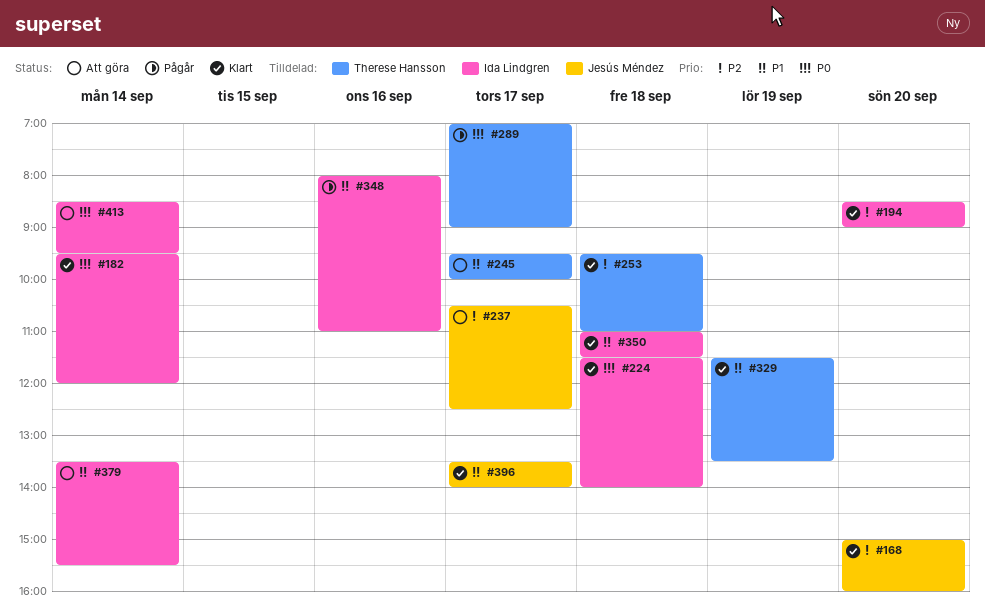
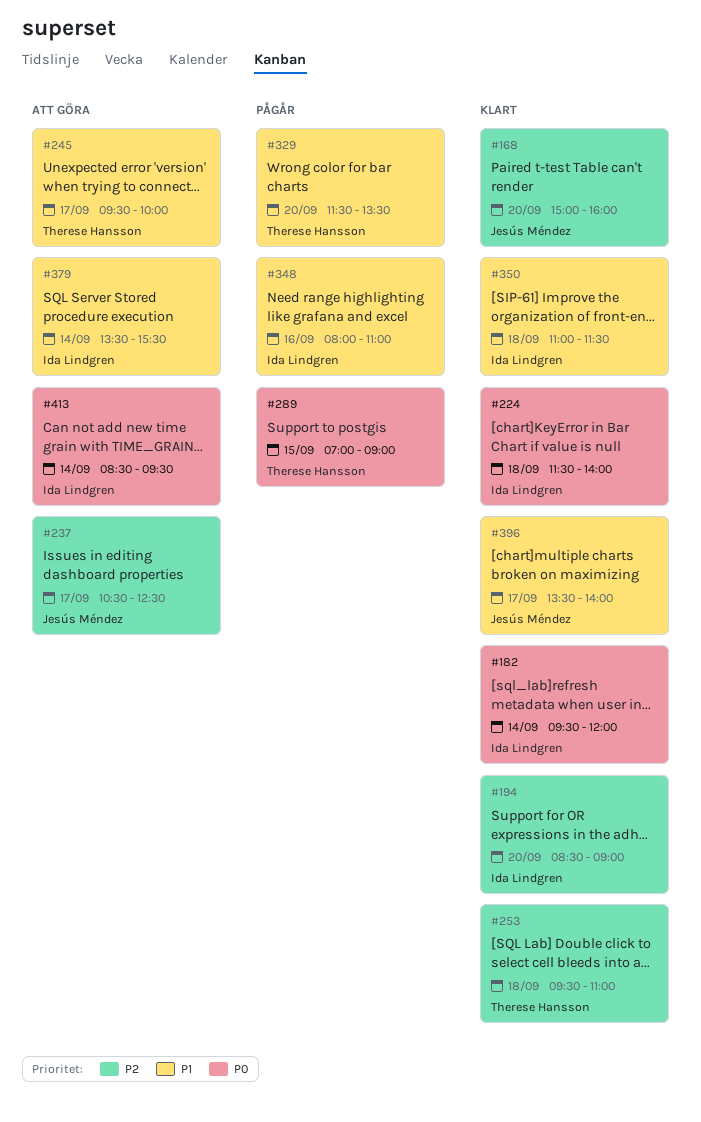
#289, day: Sep 17 -> Sep 15
#329, status: Klart -> Pågår
#329, day: Sep 19 -> Sep 20

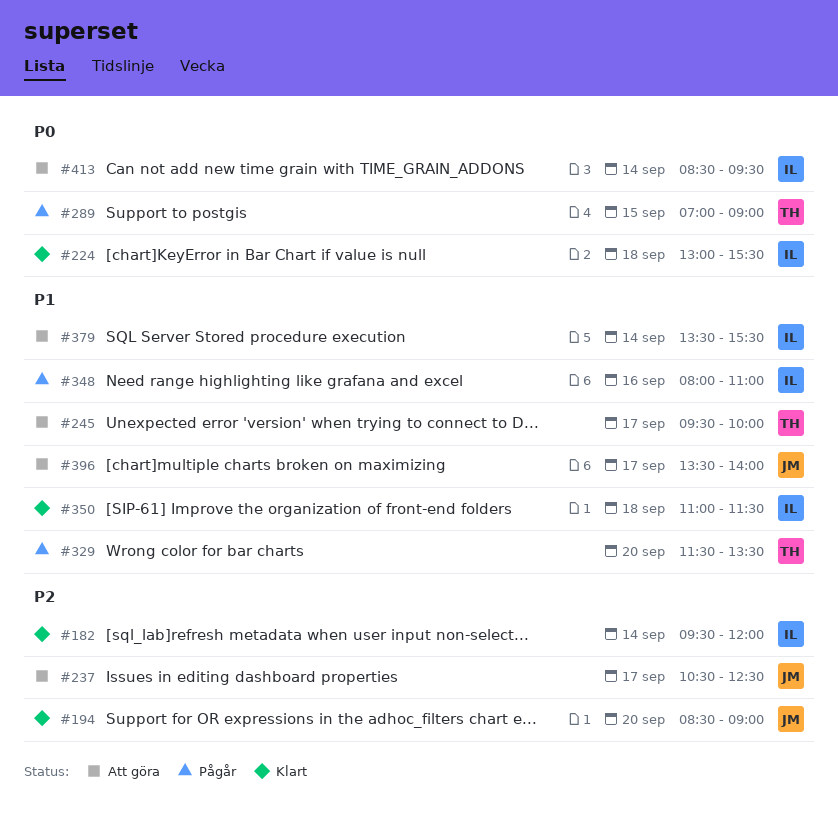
#168: present -> none
#182, priority: P0 -> P2
#194, owner: Ida Lindgren -> Jesús Méndez
#224, begins: 11:30 -> 13:00
#224, ends: 14:00 -> 15:30
#253: present -> none
#396, status: Klart -> Att göra

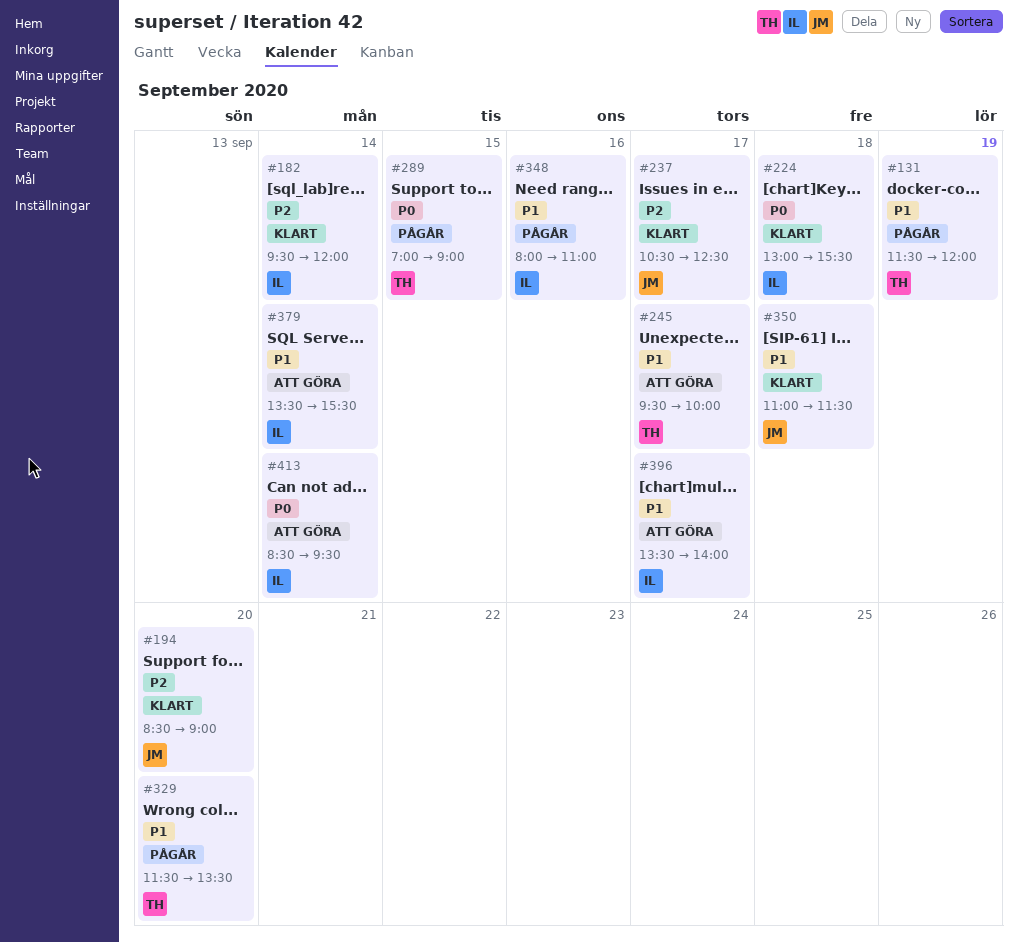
#131: none -> present
#237, status: Att göra -> Klart
#350, owner: IL -> JM
#396, owner: JM -> IL

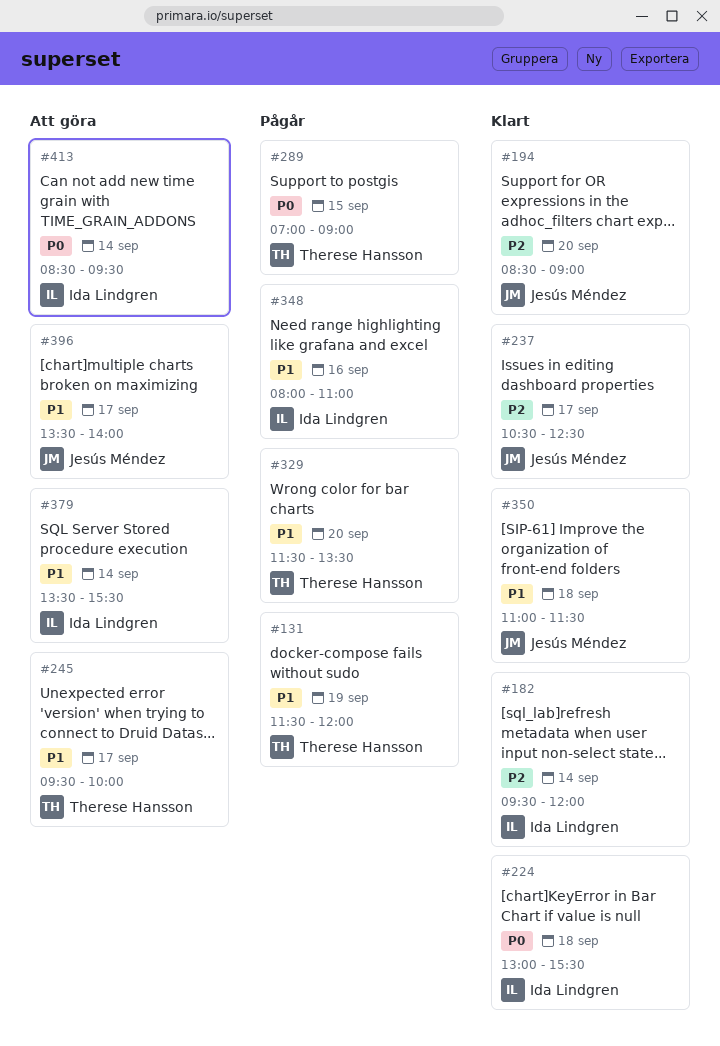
#396, owner: Ida Lindgren -> Jesús Méndez

